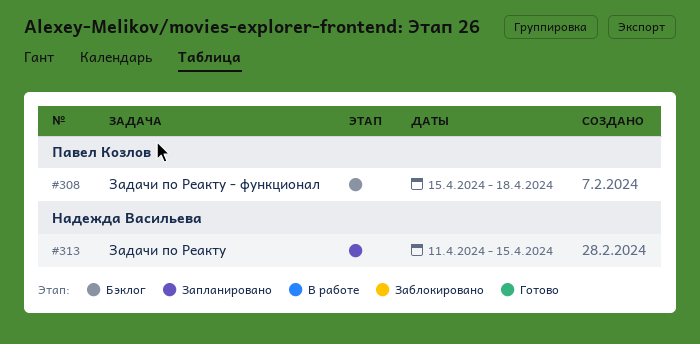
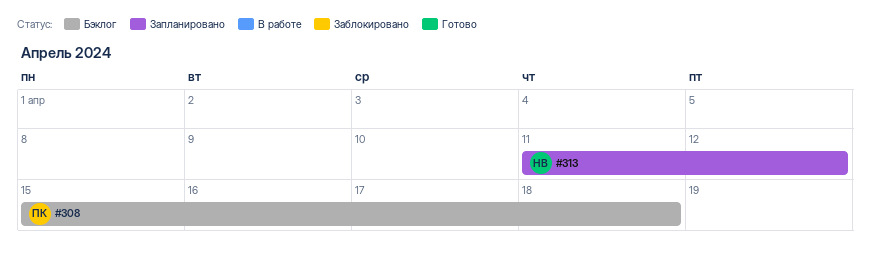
#313, due: Apr 15 -> Apr 12

